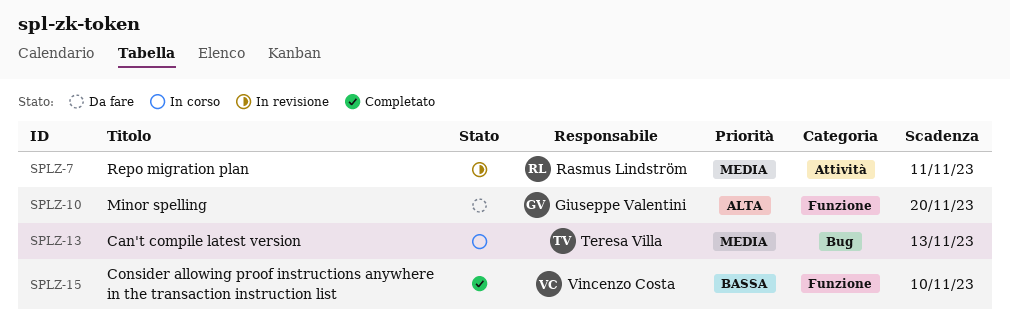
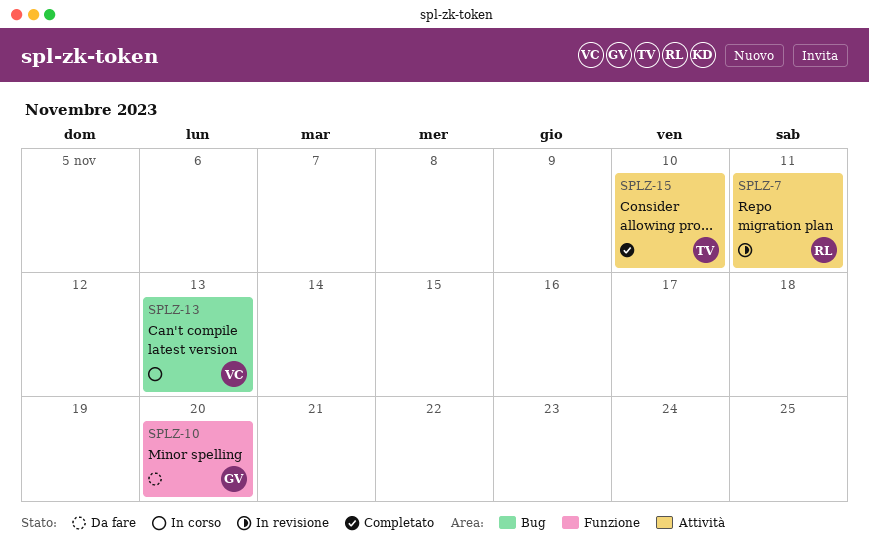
SPLZ-13, owner: Teresa Villa -> Vincenzo Costa
SPLZ-15, owner: Vincenzo Costa -> Teresa Villa
SPLZ-15, label: Funzione -> Attività

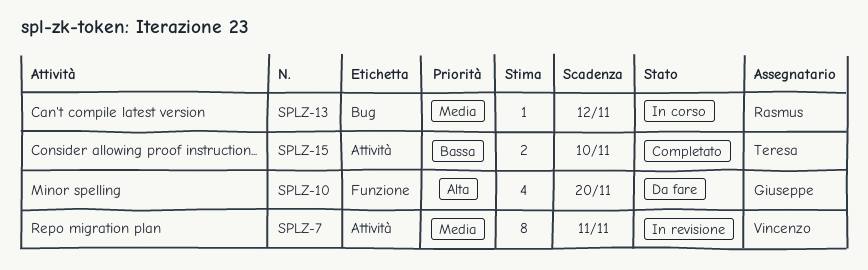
SPLZ-7, owner: Rasmus -> Vincenzo
SPLZ-13, owner: Vincenzo -> Rasmus
SPLZ-13, due: Nov 13 -> Nov 12

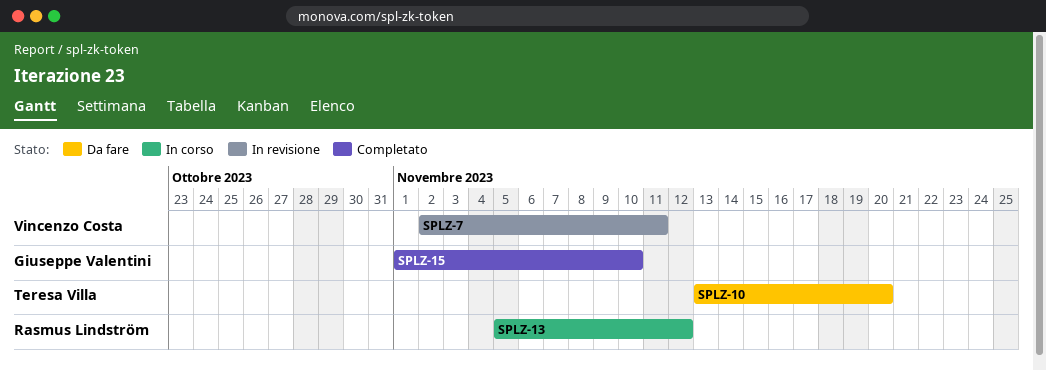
SPLZ-10, owner: Giuseppe Valentini -> Teresa Villa
SPLZ-15, owner: Teresa Villa -> Giuseppe Valentini

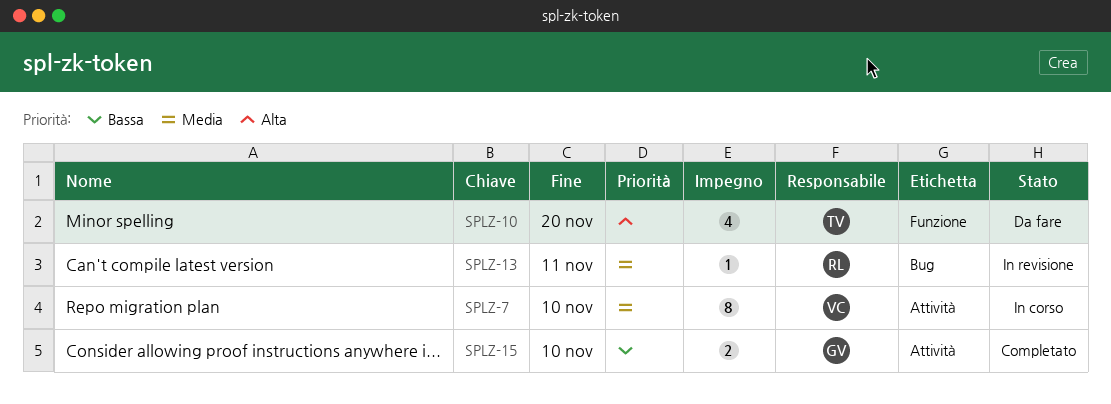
SPLZ-7, status: In revisione -> In corso
SPLZ-7, due: Nov 11 -> Nov 10
SPLZ-13, status: In corso -> In revisione
SPLZ-13, due: Nov 12 -> Nov 11

